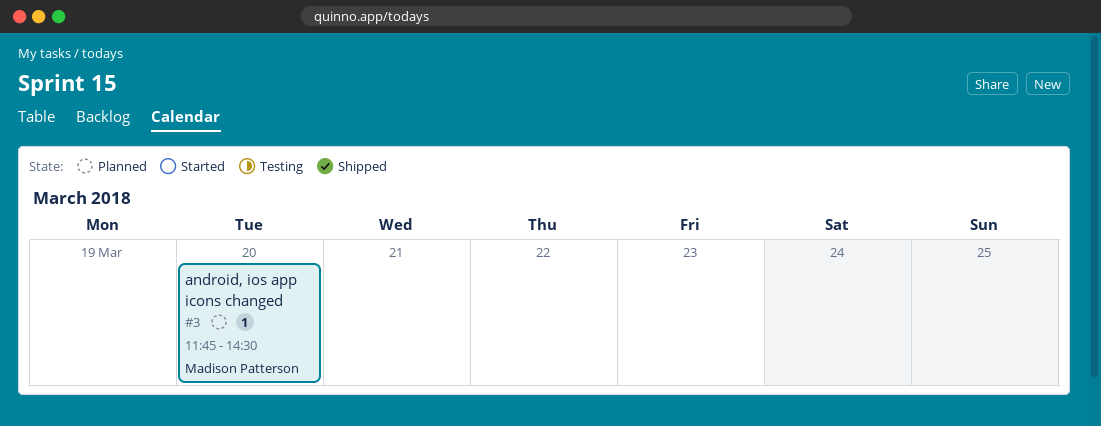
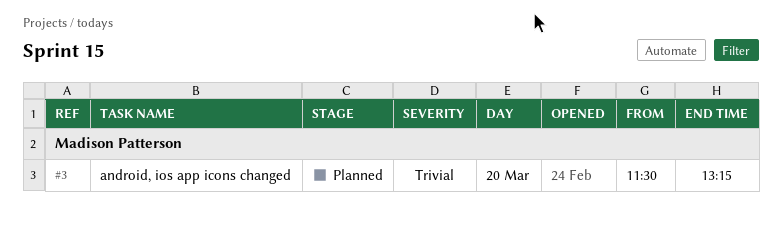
#3, begins: 11:45 -> 11:30
#3, ends: 14:30 -> 13:15

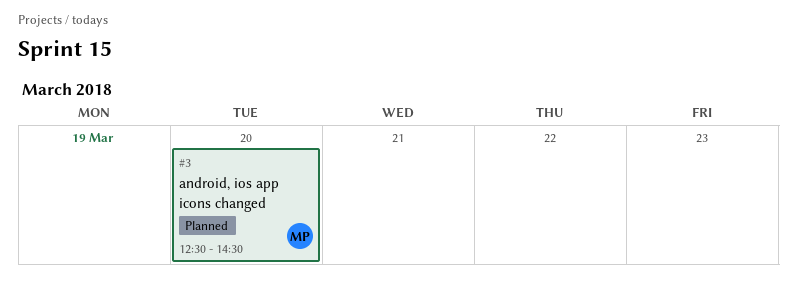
#3, begins: 11:30 -> 12:30
#3, ends: 13:15 -> 14:30

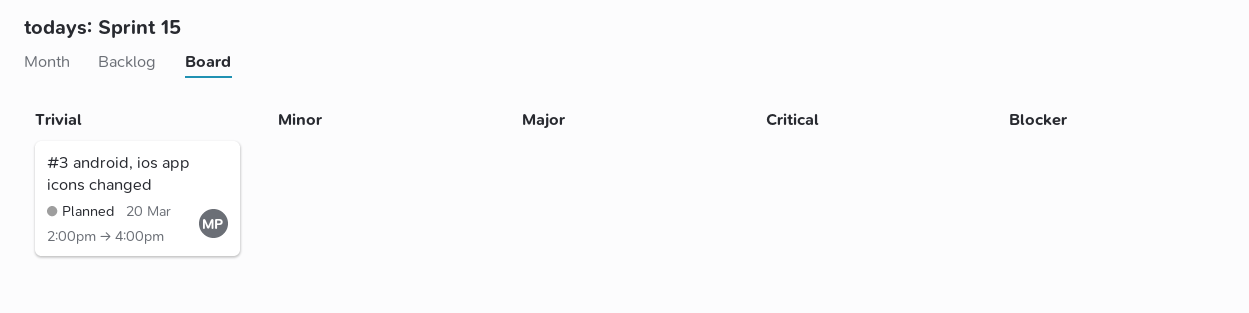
#3, begins: 12:30 -> 14:00
#3, ends: 14:30 -> 16:00

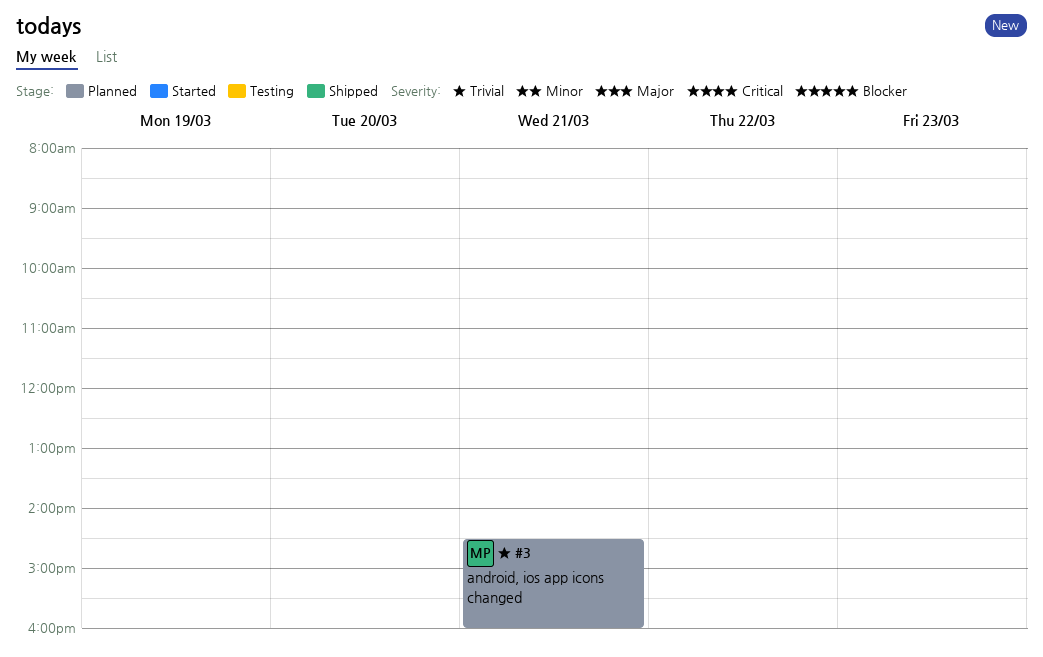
#3, day: Mar 20 -> Mar 21
#3, begins: 14:00 -> 14:30

